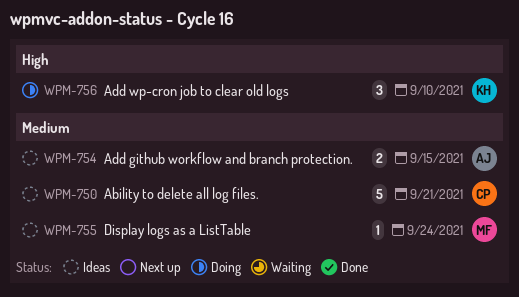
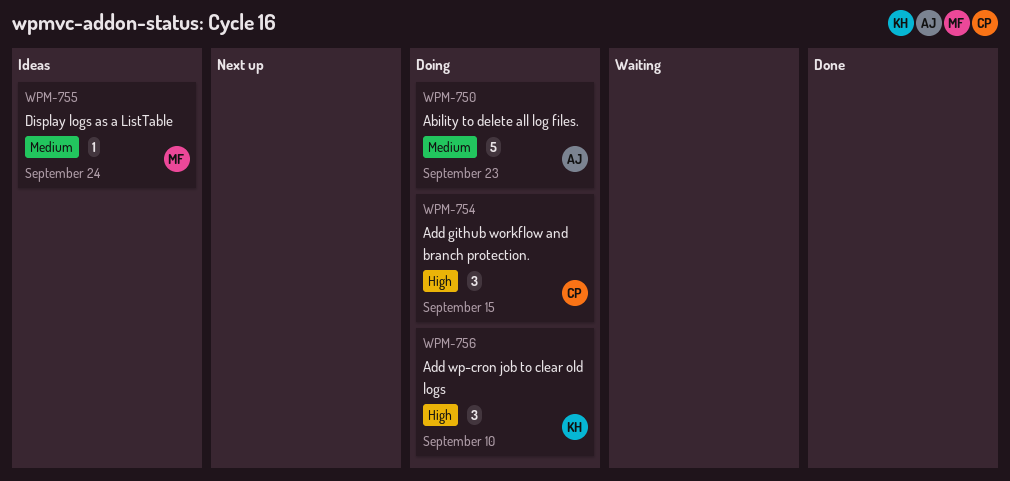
WPM-750, status: Ideas -> Doing
WPM-750, owner: CP -> AJ
WPM-750, due: Sep 21 -> Sep 23
WPM-754, status: Ideas -> Doing
WPM-754, owner: AJ -> CP
WPM-754, priority: Medium -> High
WPM-754, estimate: 2 -> 3

